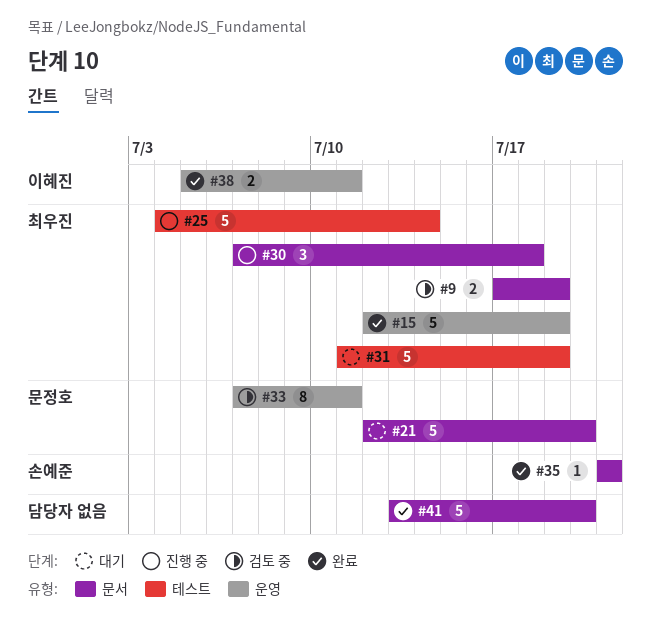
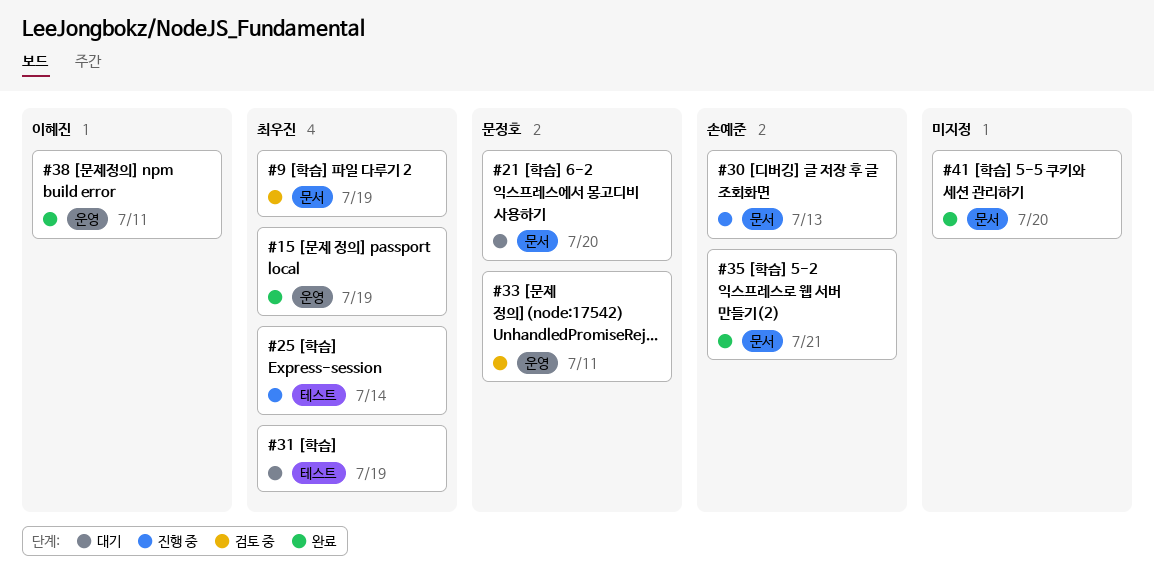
#30, owner: 최우진 -> 손예준
#30, due: Jul 18 -> Jul 13

